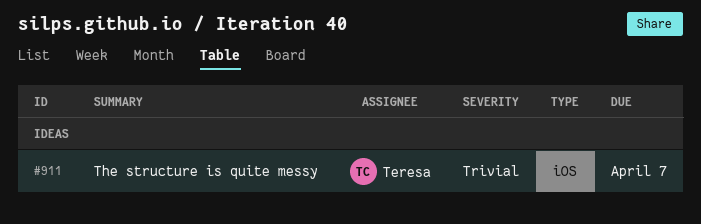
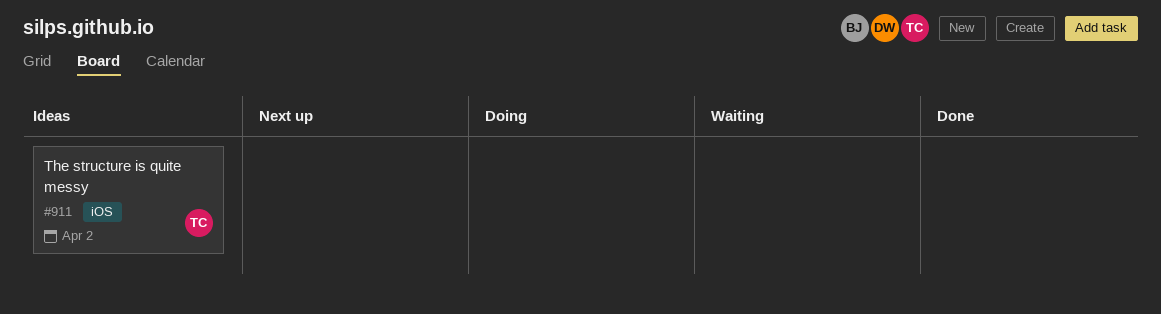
#911, due: Apr 7 -> Apr 2

